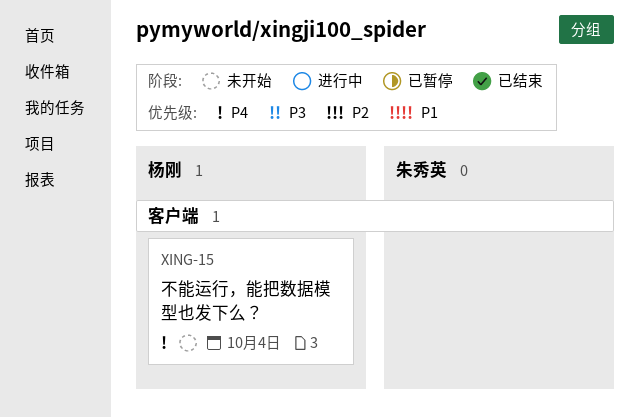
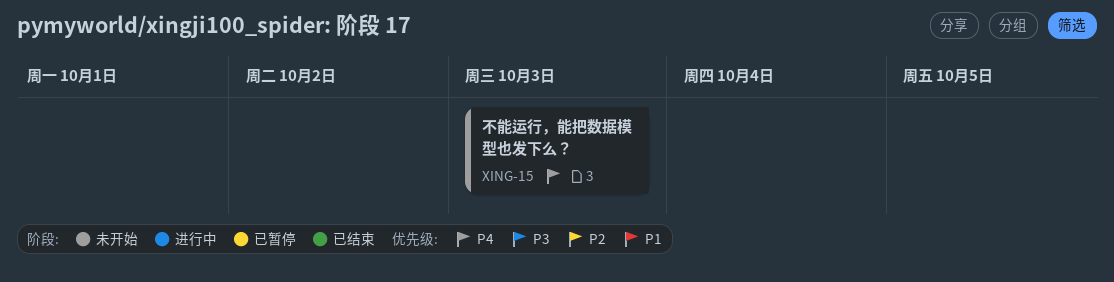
XING-15, due: Oct 4 -> Oct 3

